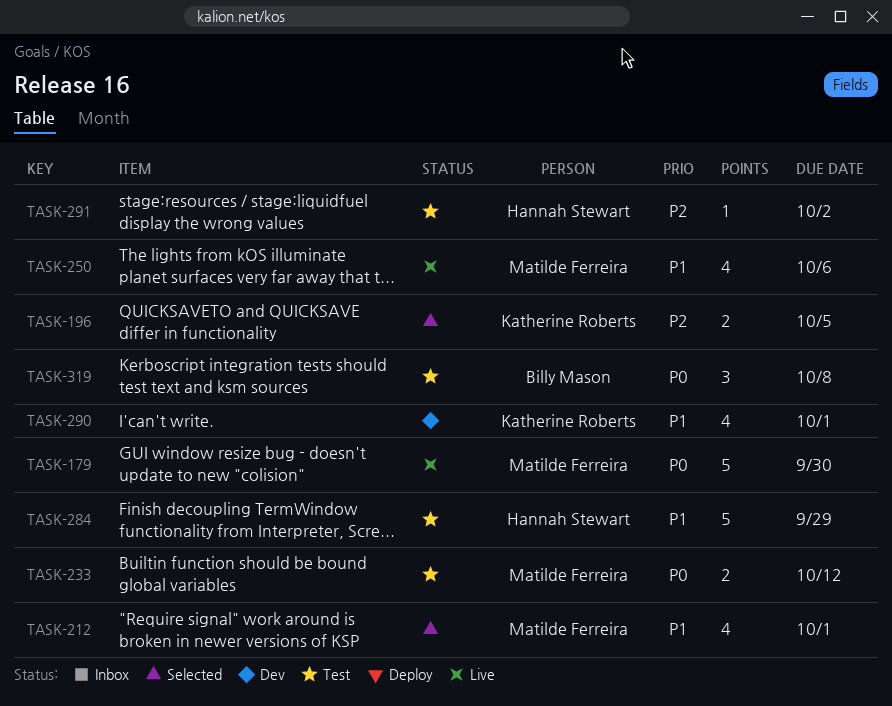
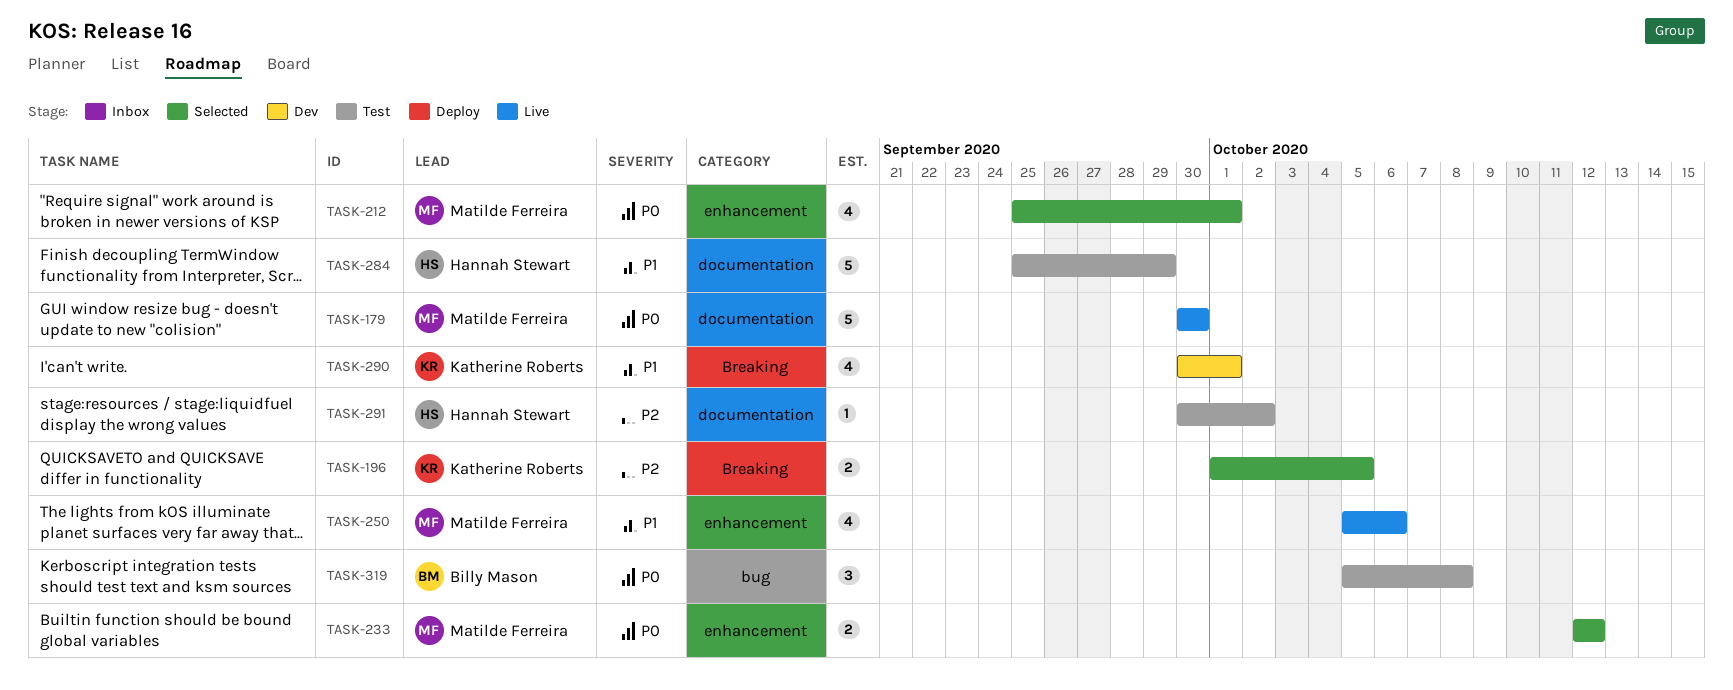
TASK-212, priority: P1 -> P0
TASK-233, status: Test -> Selected

